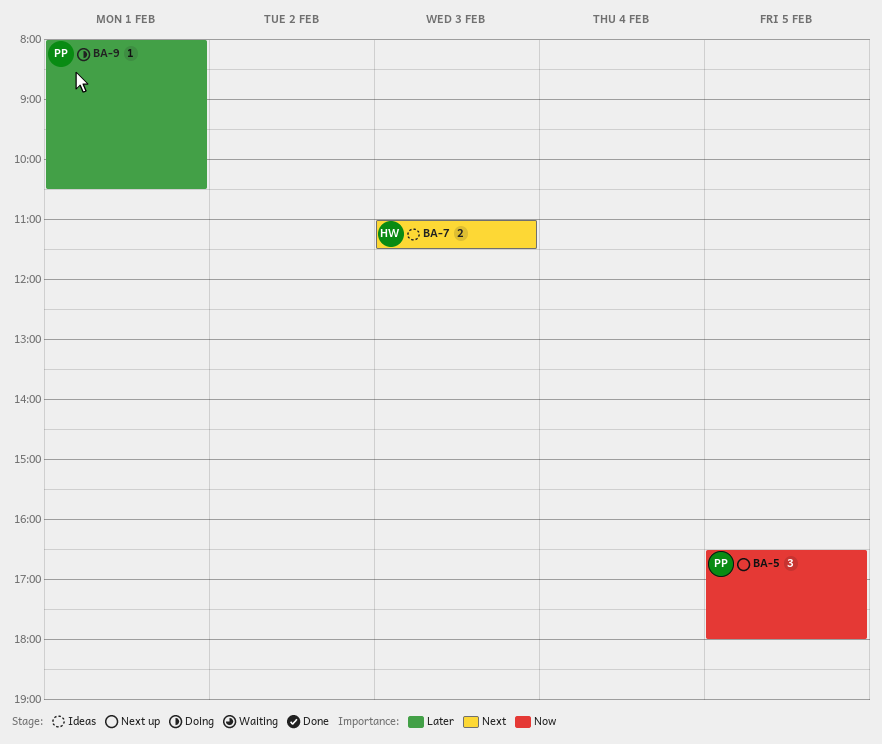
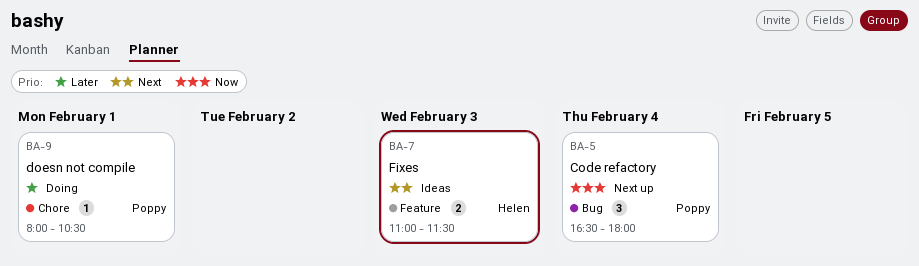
BA-5, day: Feb 5 -> Feb 4

